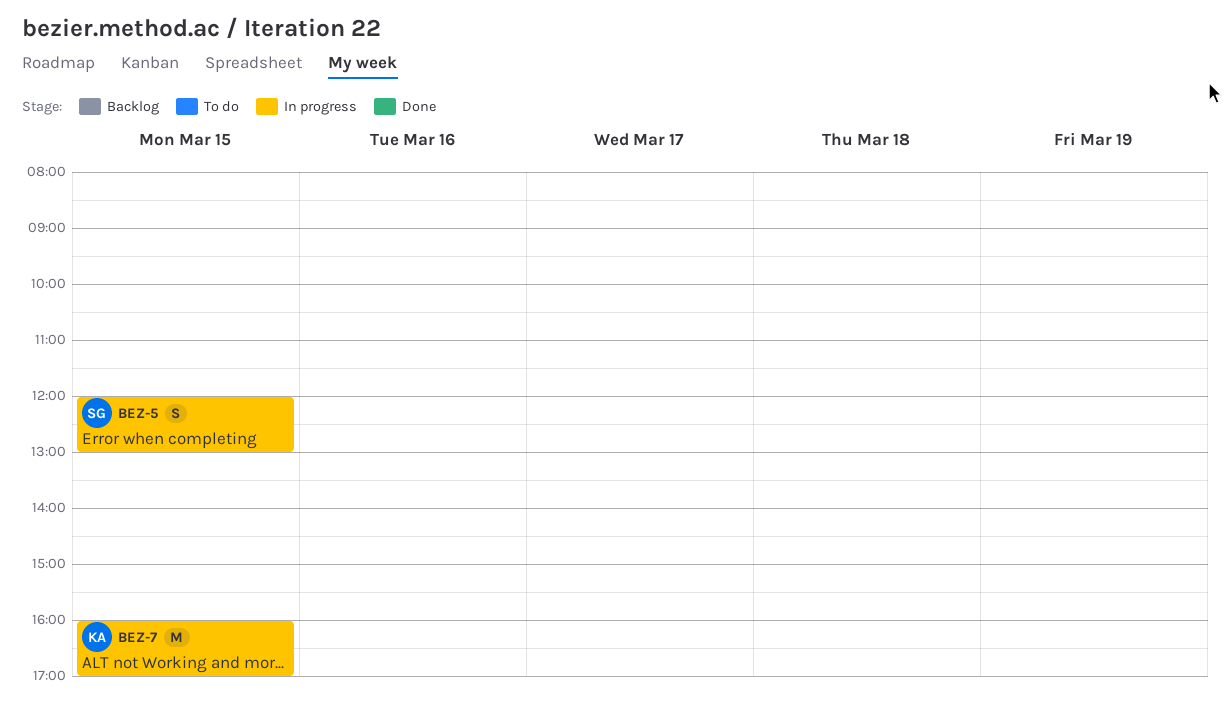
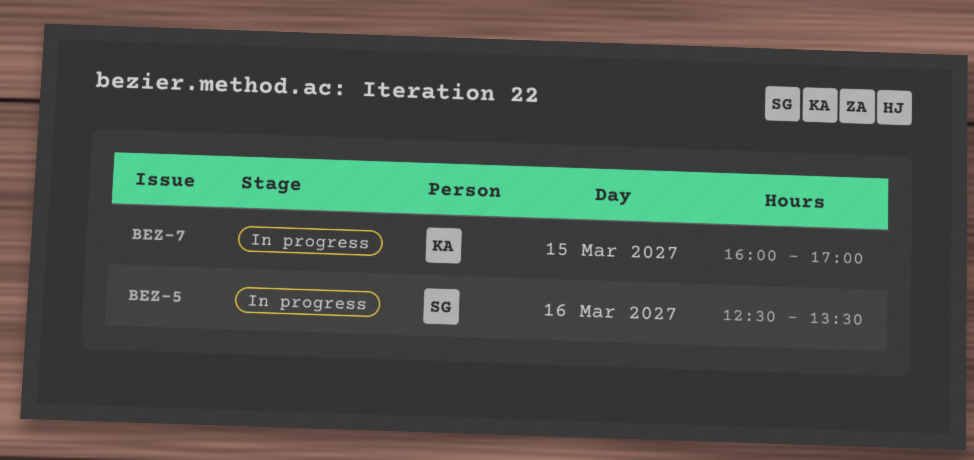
BEZ-5, day: Mar 15 -> Mar 16
BEZ-5, begins: 12:00 -> 12:30
BEZ-5, ends: 13:00 -> 13:30

